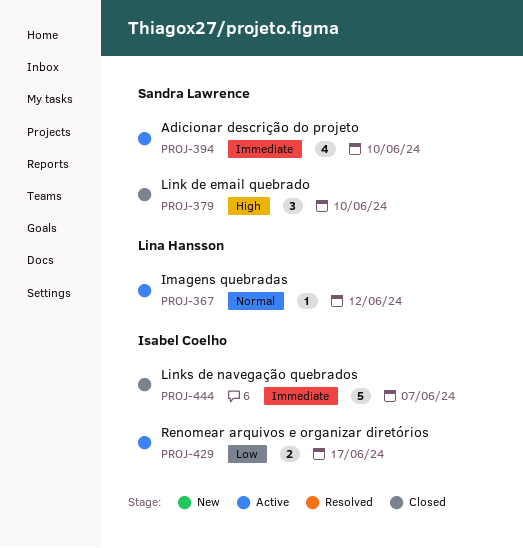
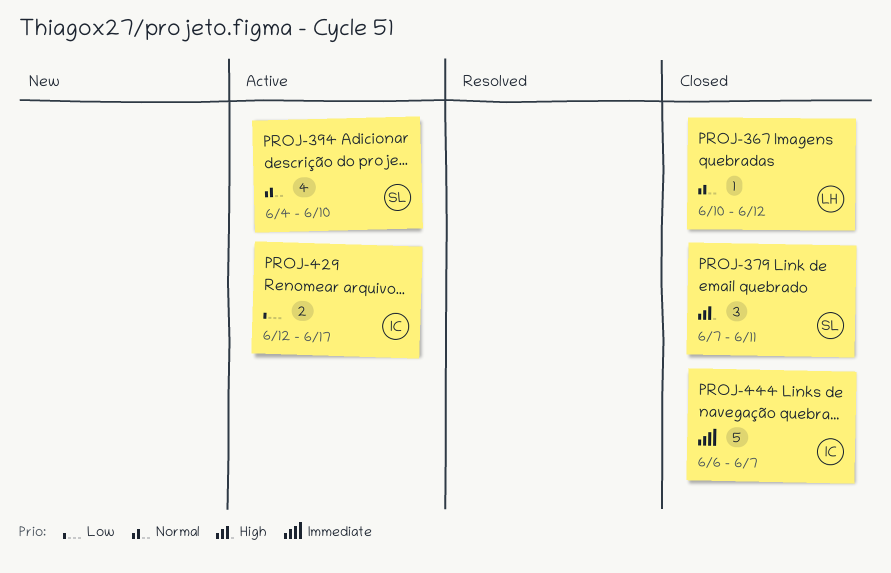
PROJ-367, status: Active -> Closed
PROJ-379, due: Jun 10 -> Jun 11
PROJ-394, priority: Immediate -> Normal

